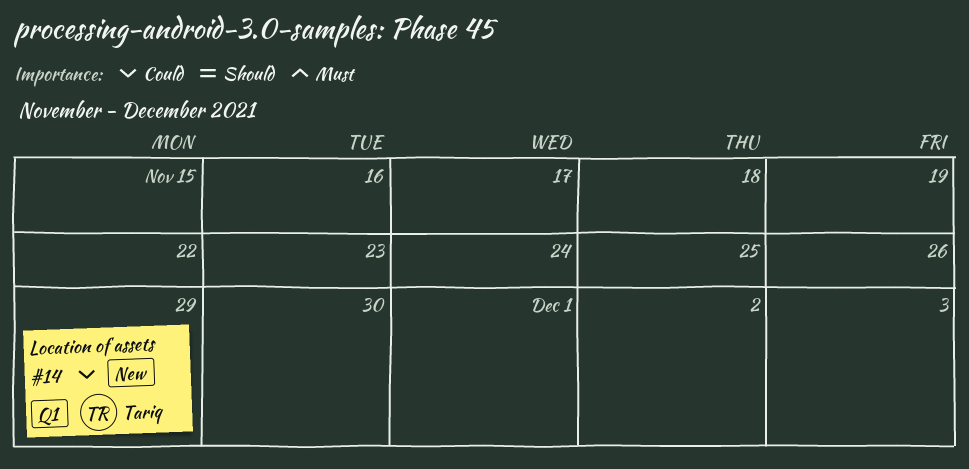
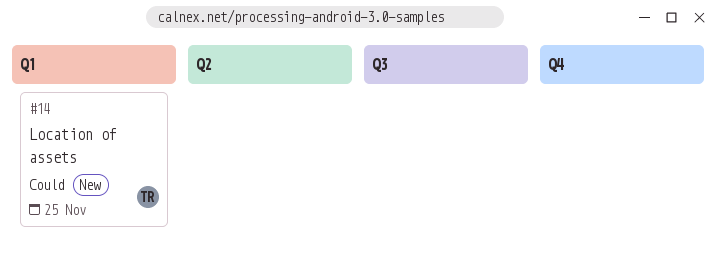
#14, due: Nov 29 -> Nov 25

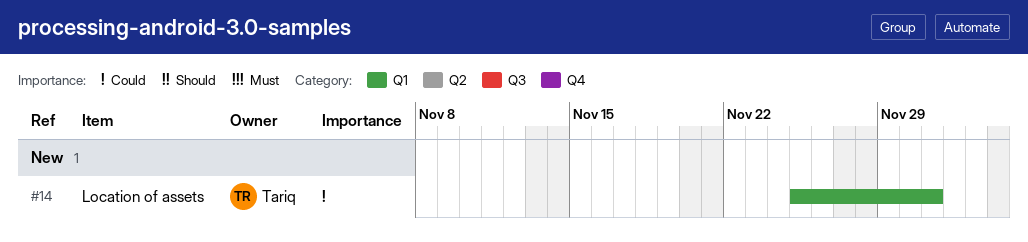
#14, due: Nov 25 -> Dec 1

